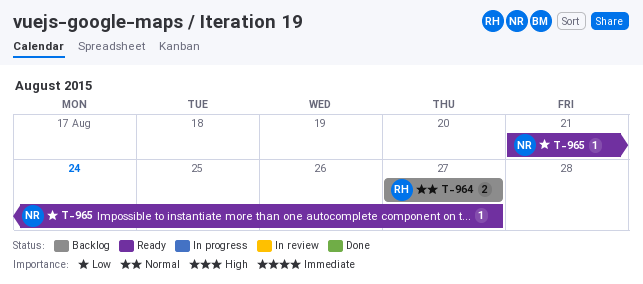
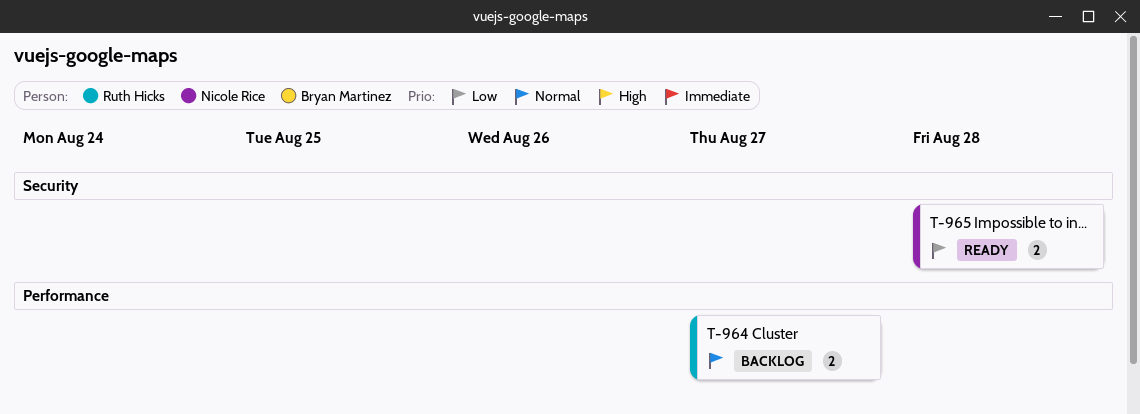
T-965, estimate: 1 -> 2
T-965, due: Aug 27 -> Aug 28

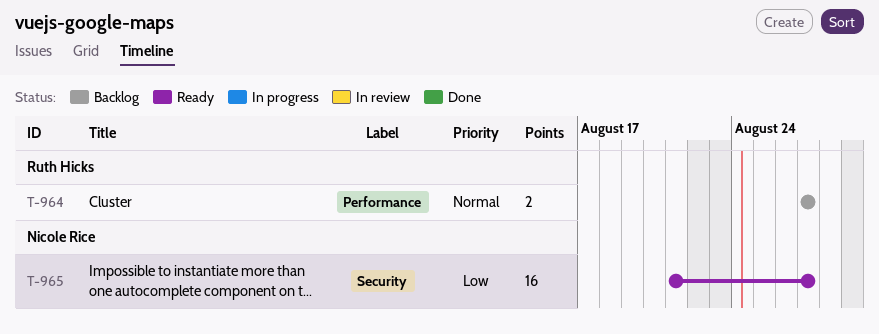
T-965, estimate: 2 -> 16
T-965, due: Aug 28 -> Aug 27

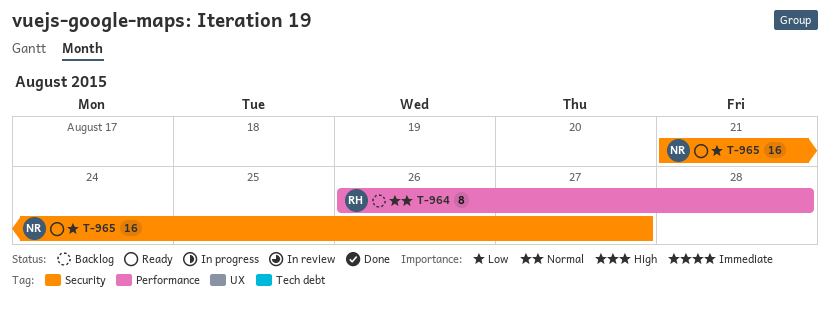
T-964, estimate: 2 -> 8
T-964, start: Aug 27 -> Aug 26
T-964, due: Aug 27 -> Aug 28

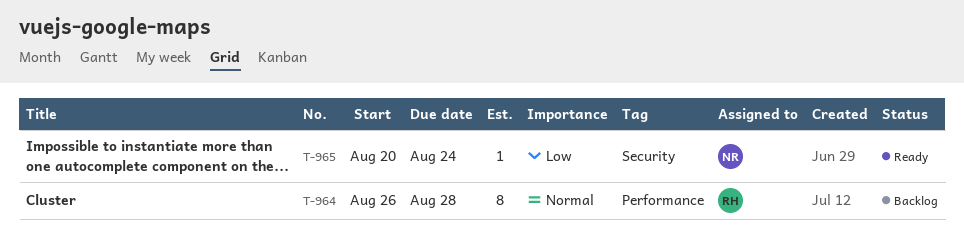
T-965, estimate: 16 -> 1
T-965, start: Aug 21 -> Aug 20
T-965, due: Aug 27 -> Aug 24

